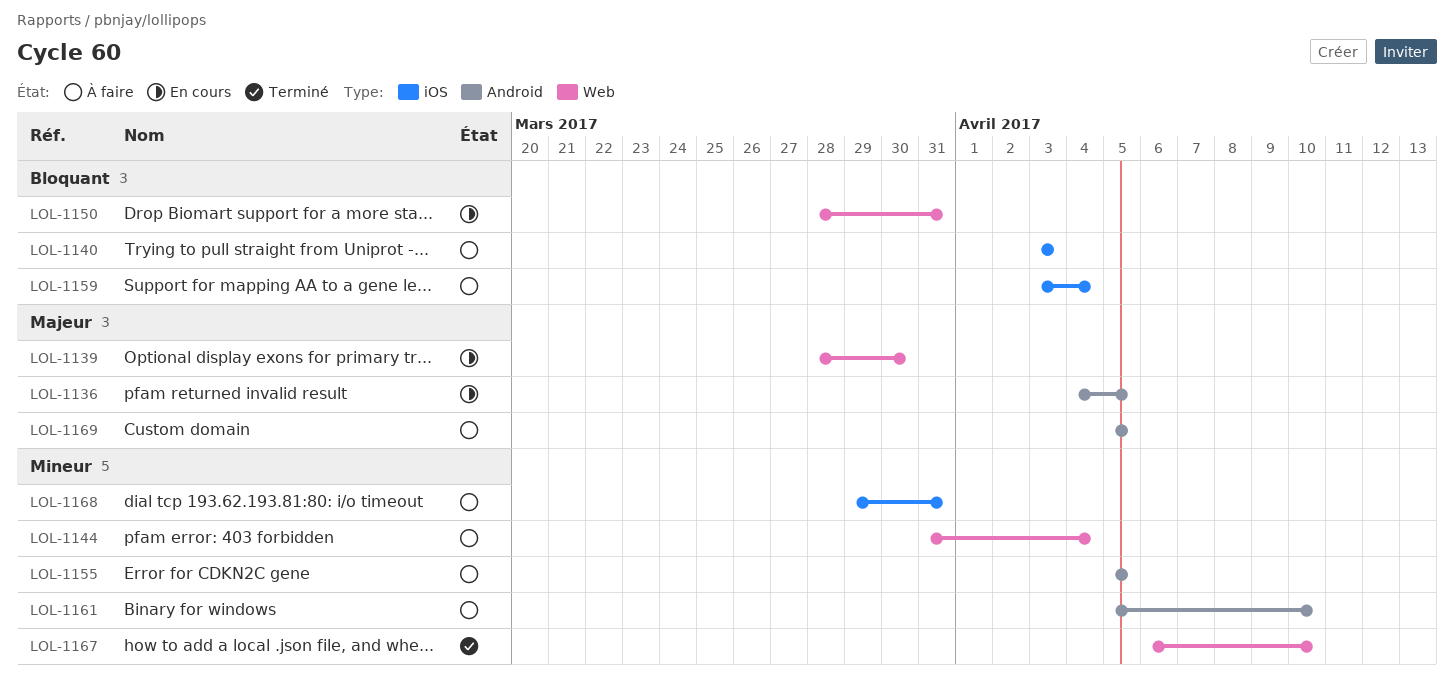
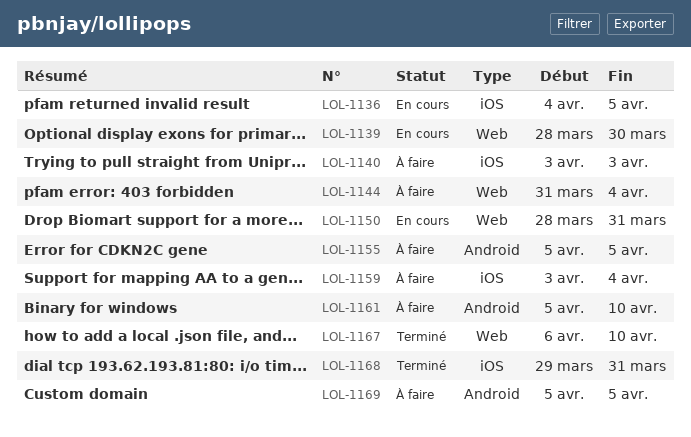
LOL-1136, label: Android -> iOS
LOL-1168, status: À faire -> Terminé

